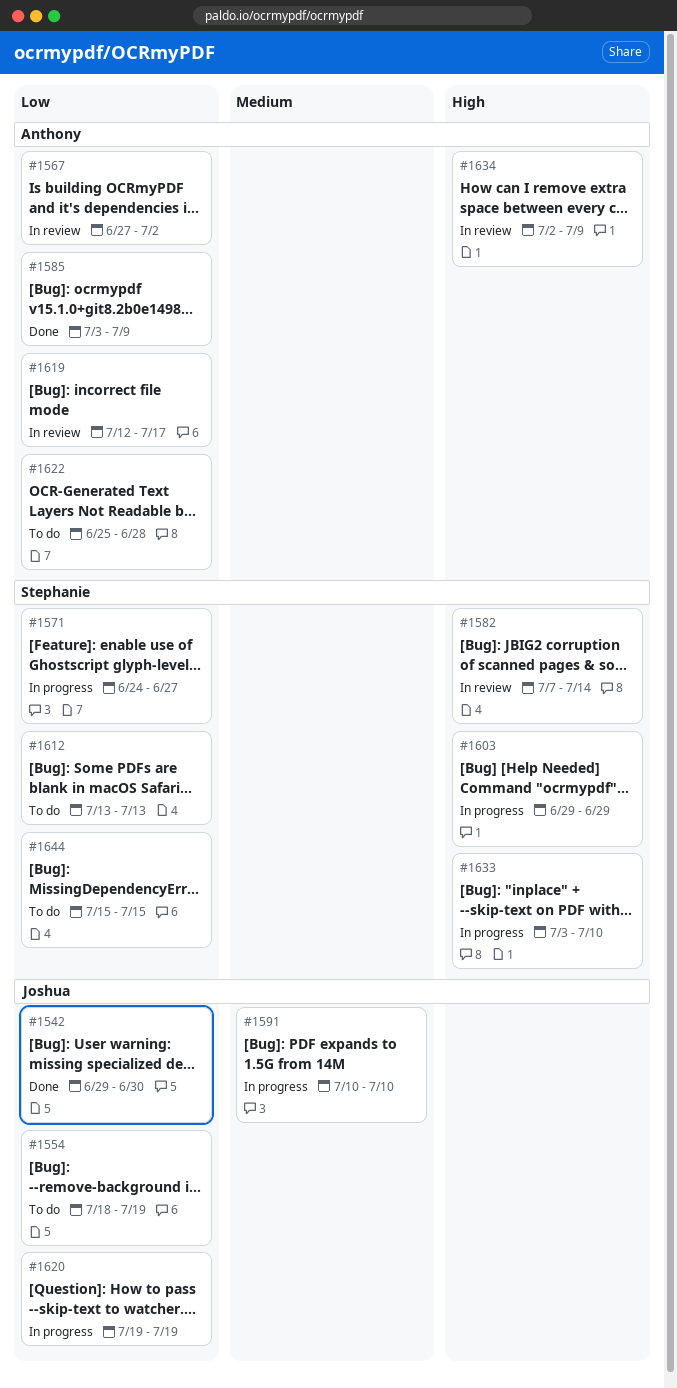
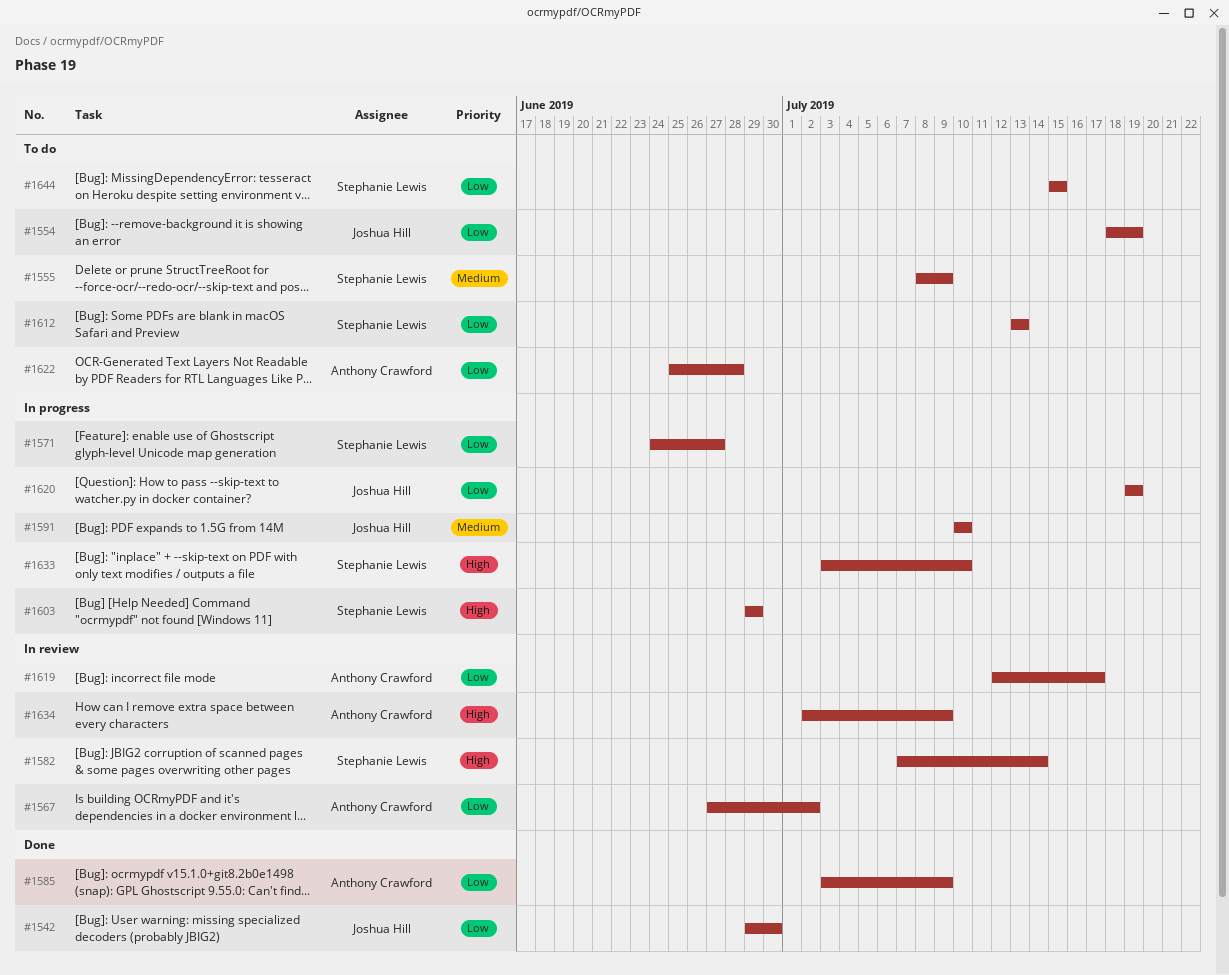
#1555: none -> present

